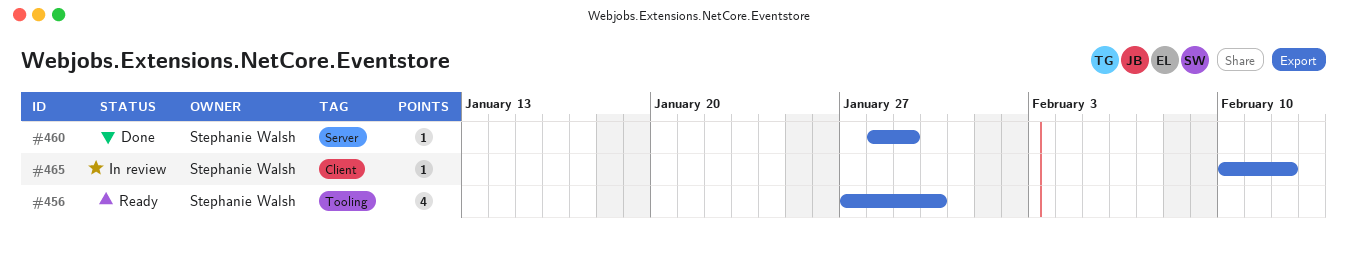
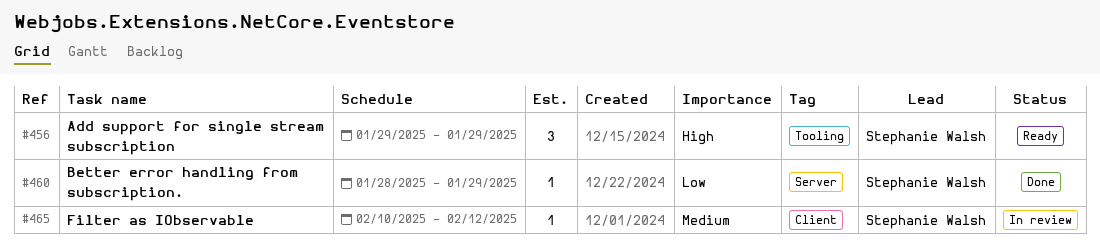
#456, estimate: 4 -> 3
#456, start: Jan 27 -> Jan 29
#456, due: Jan 30 -> Jan 29

